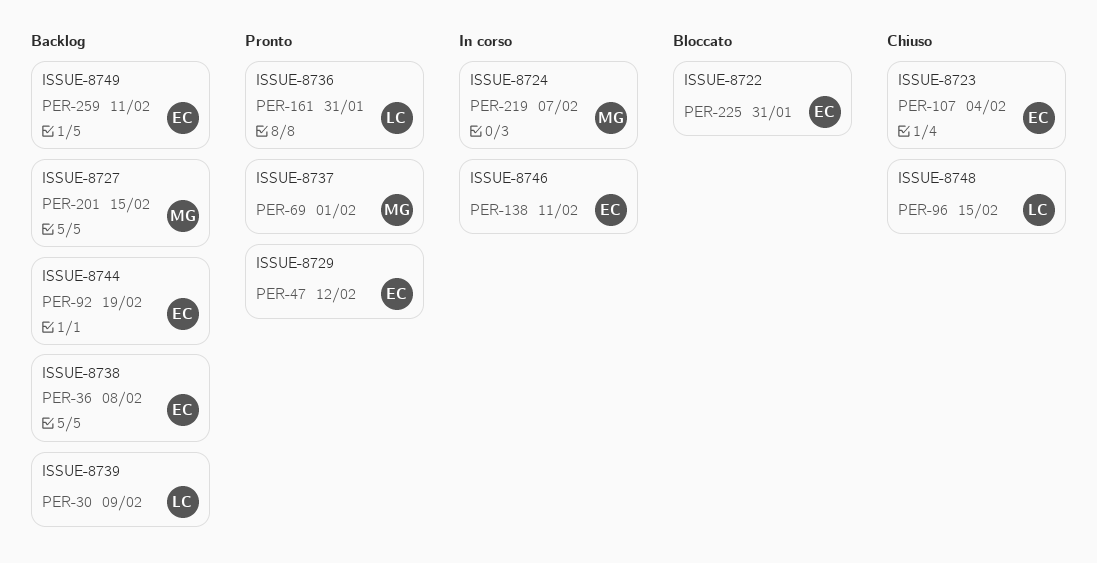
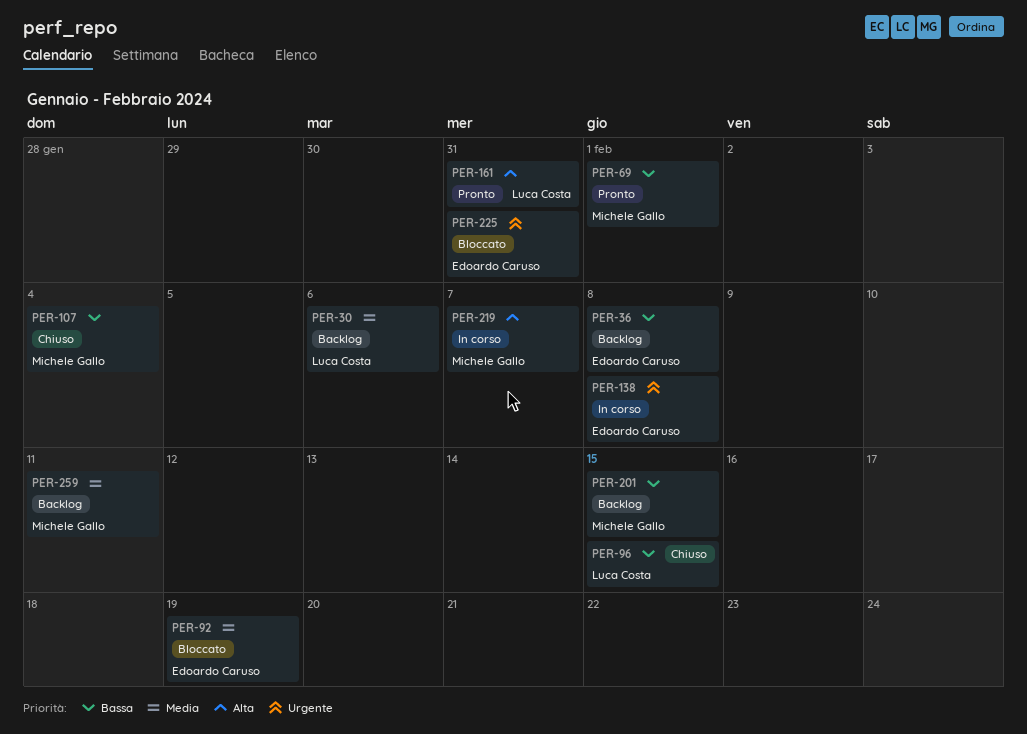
PER-30, due: Feb 9 -> Feb 6
PER-47: present -> none
PER-92, status: Backlog -> Bloccato
PER-107, owner: Edoardo Caruso -> Michele Gallo
PER-138, due: Feb 11 -> Feb 8
PER-259, owner: Edoardo Caruso -> Michele Gallo

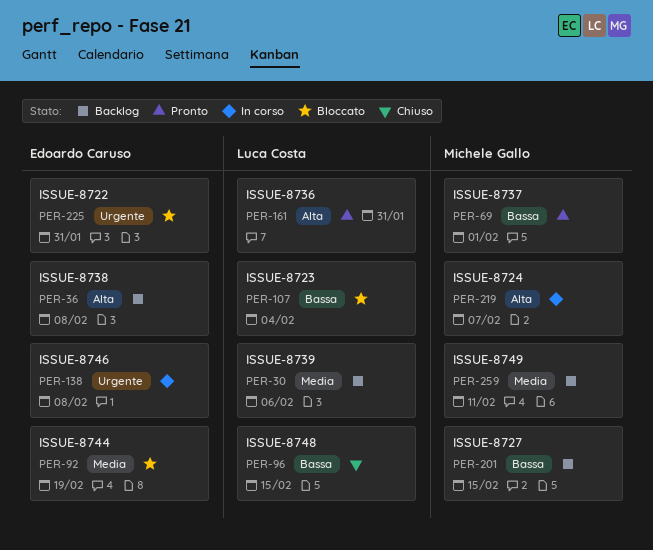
PER-36, priority: Bassa -> Alta
PER-107, status: Chiuso -> Bloccato
PER-107, owner: Michele Gallo -> Luca Costa

